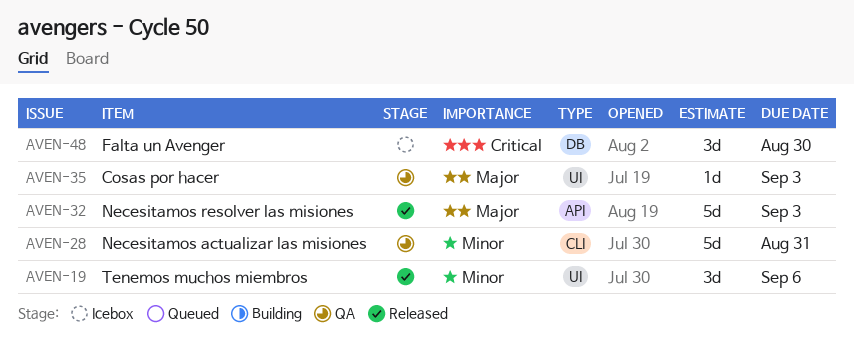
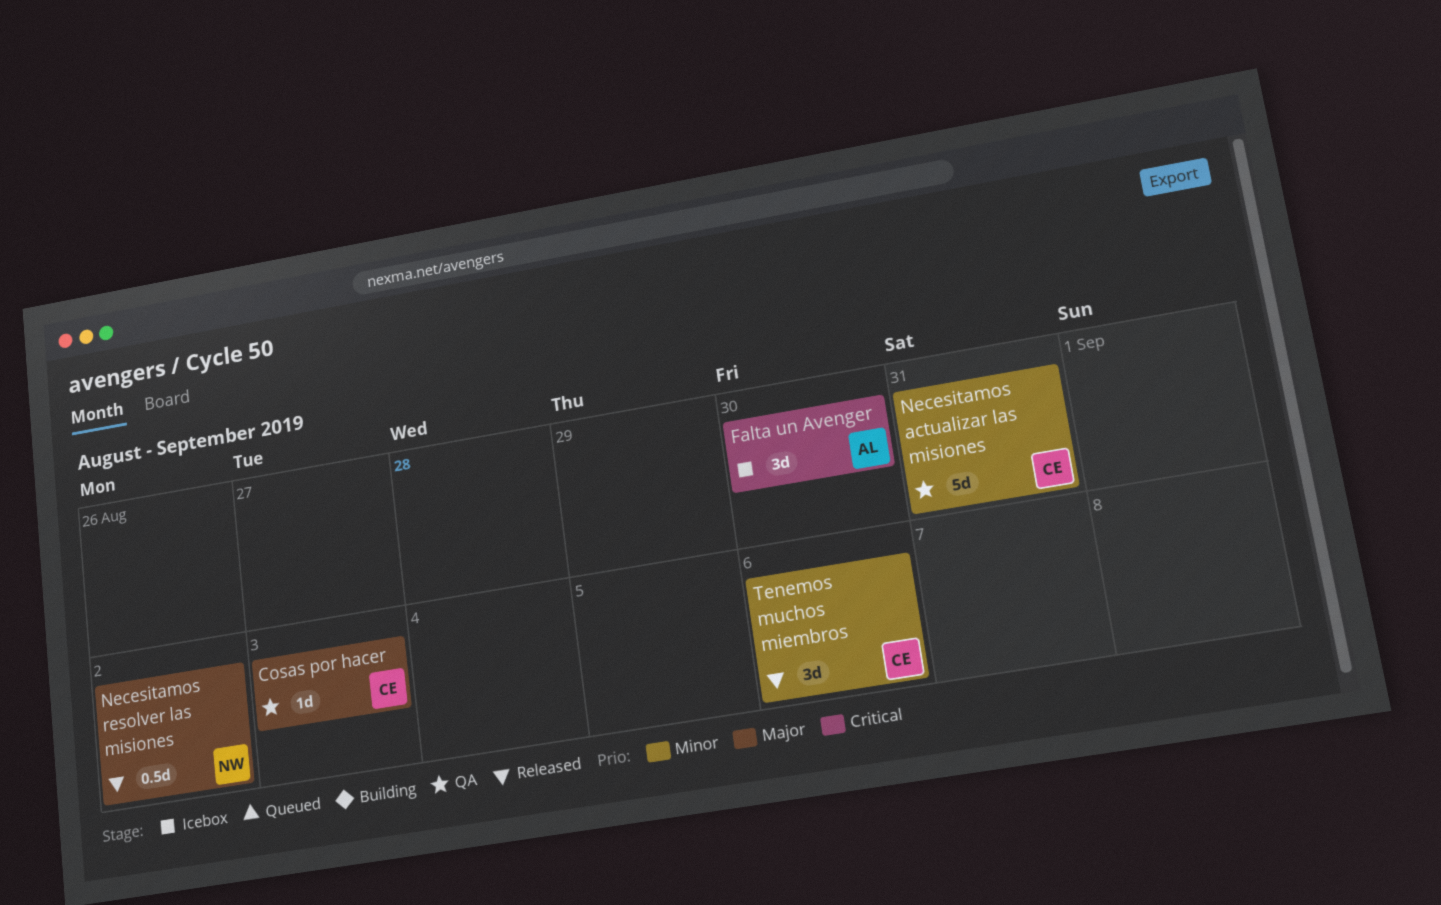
Necesitamos resolver las misiones, estimate: 5d -> 0.5d
Necesitamos resolver las misiones, due: Sep 3 -> Sep 2

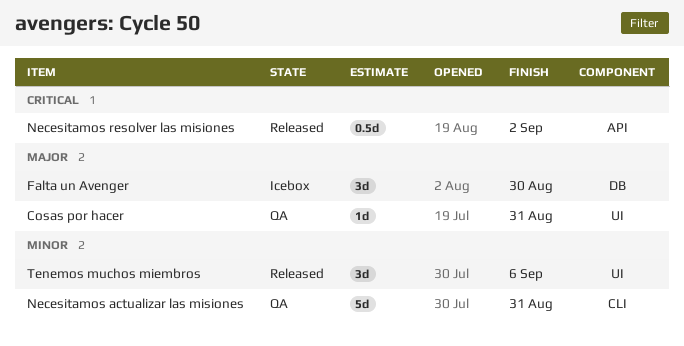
Cosas por hacer, due: Sep 3 -> Aug 31
Falta un Avenger, priority: Critical -> Major
Necesitamos resolver las misiones, priority: Major -> Critical

